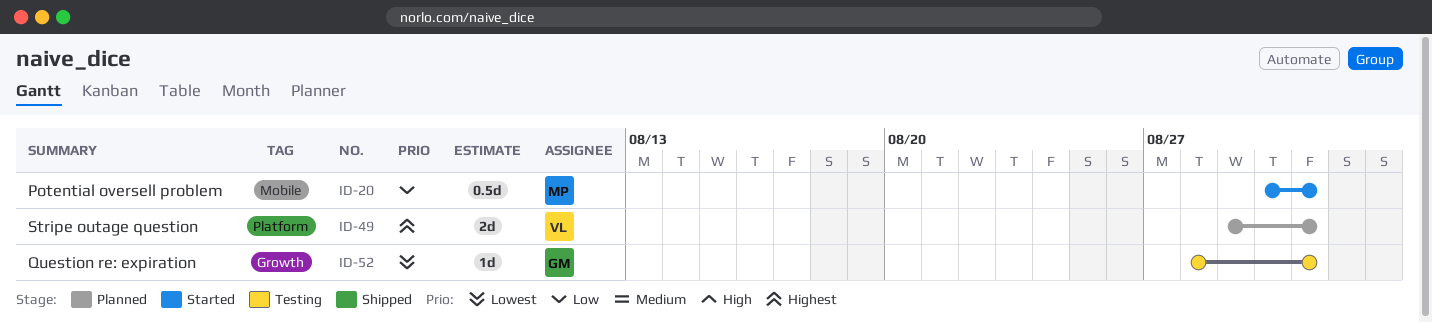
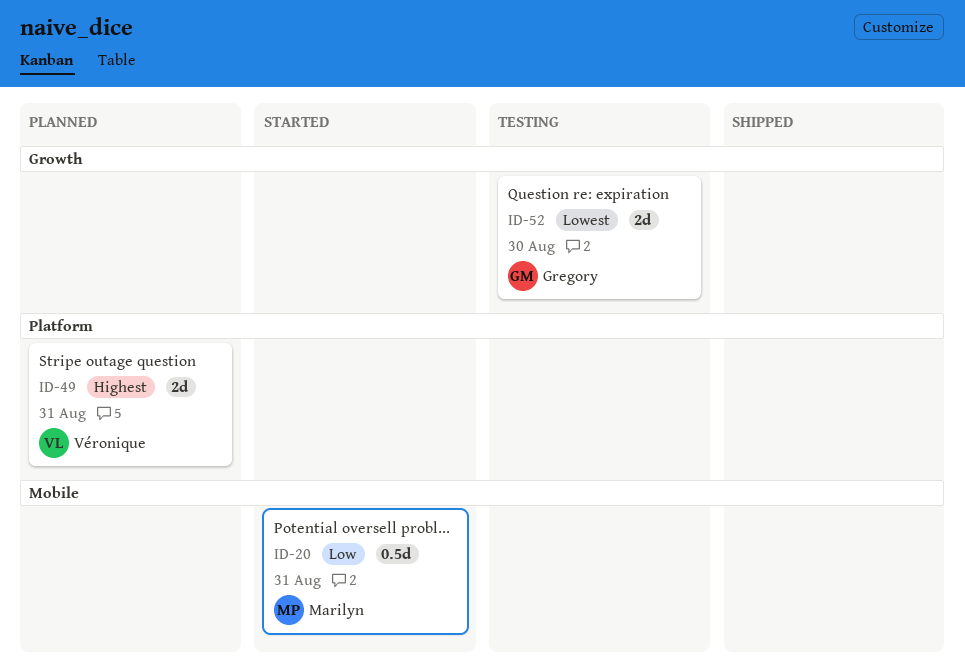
ID-52, estimate: 1d -> 2d
ID-52, due: Aug 31 -> Aug 30

